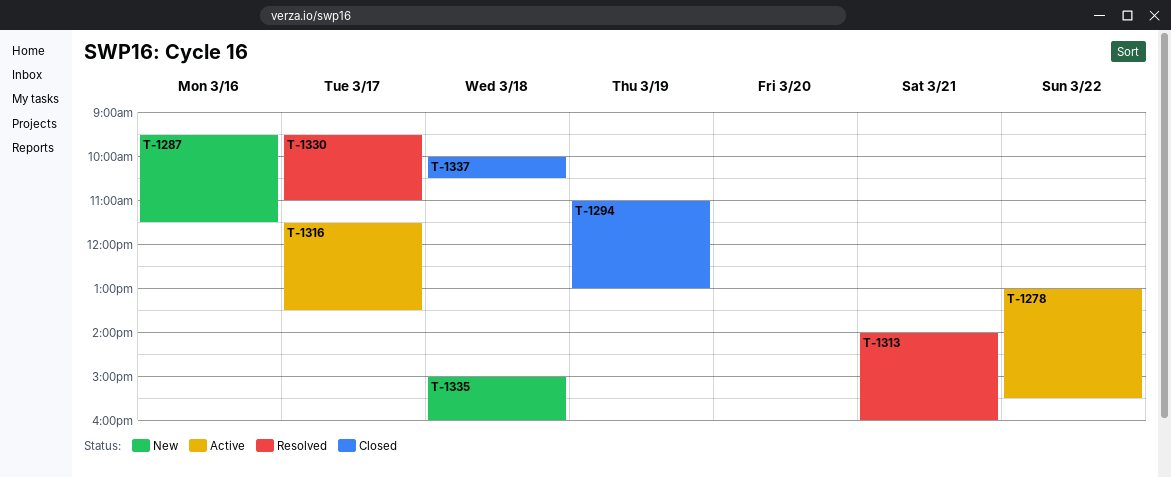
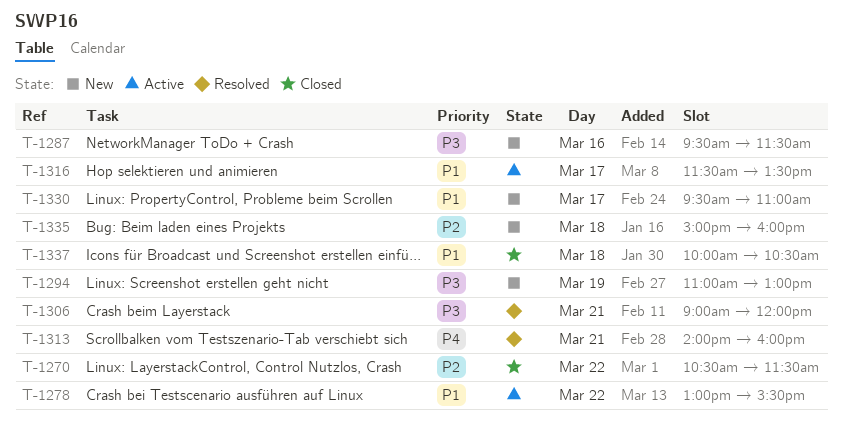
T-1270: none -> present
T-1294, status: Closed -> New
T-1306: none -> present
T-1330, status: Resolved -> New

